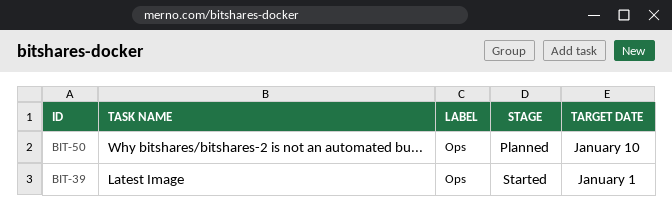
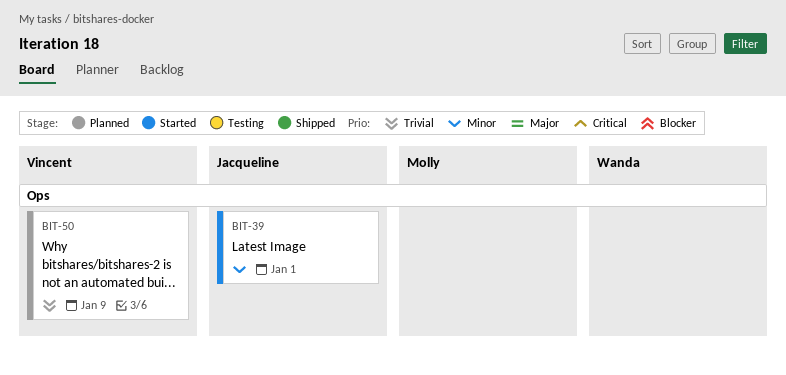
BIT-50, due: Jan 10 -> Jan 9

